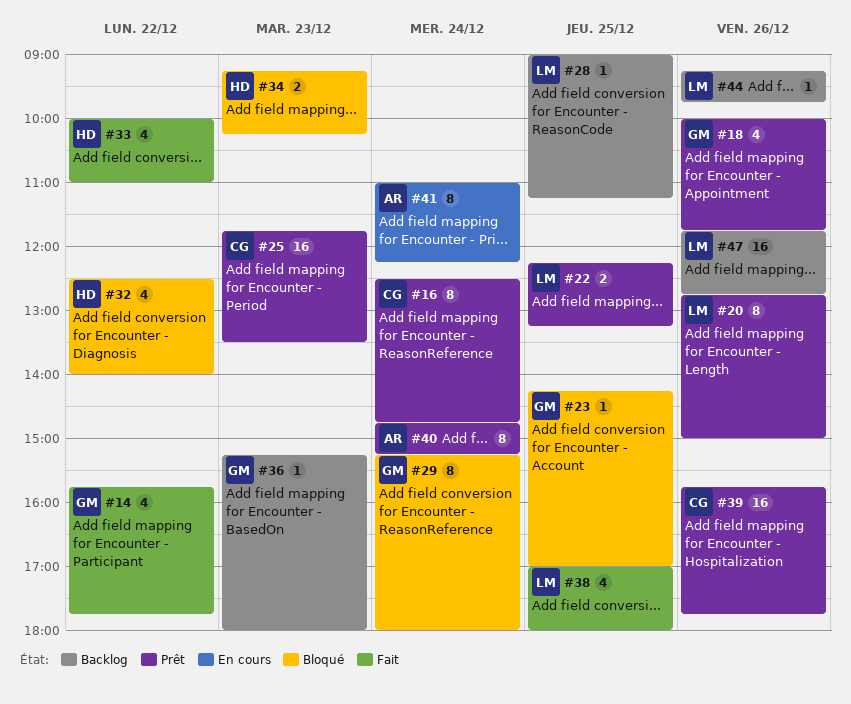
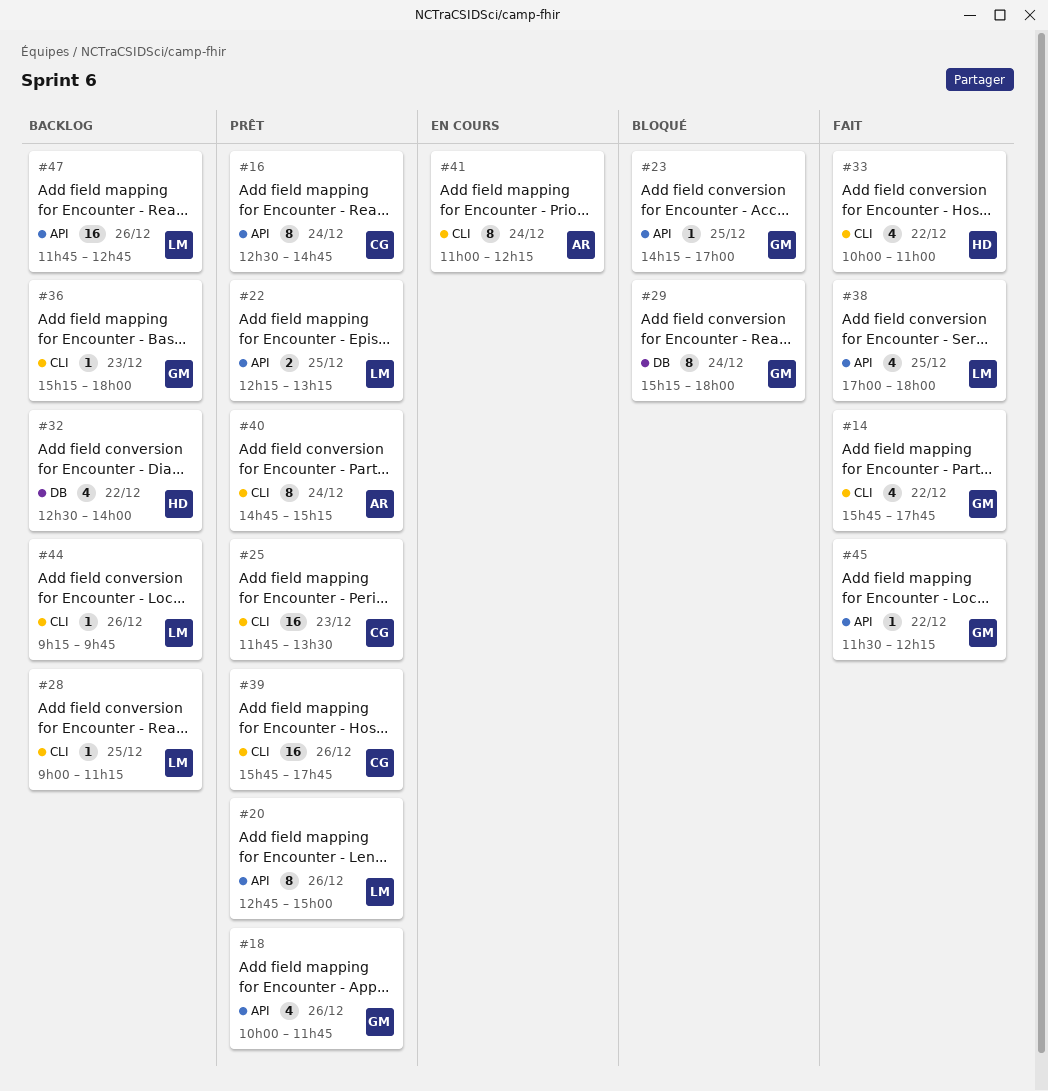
#32, status: Bloqué -> Backlog
#34: present -> none
#45: none -> present

